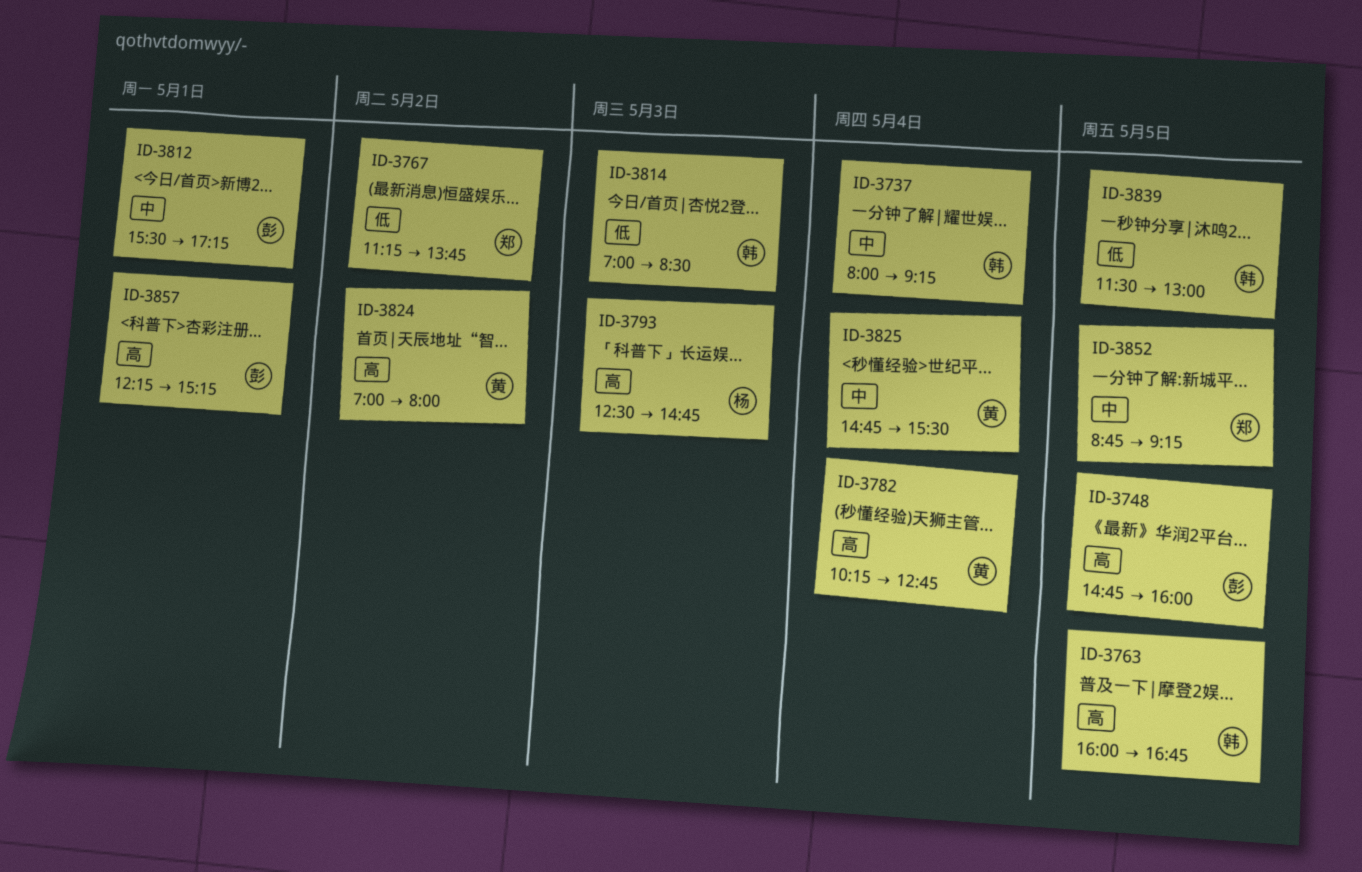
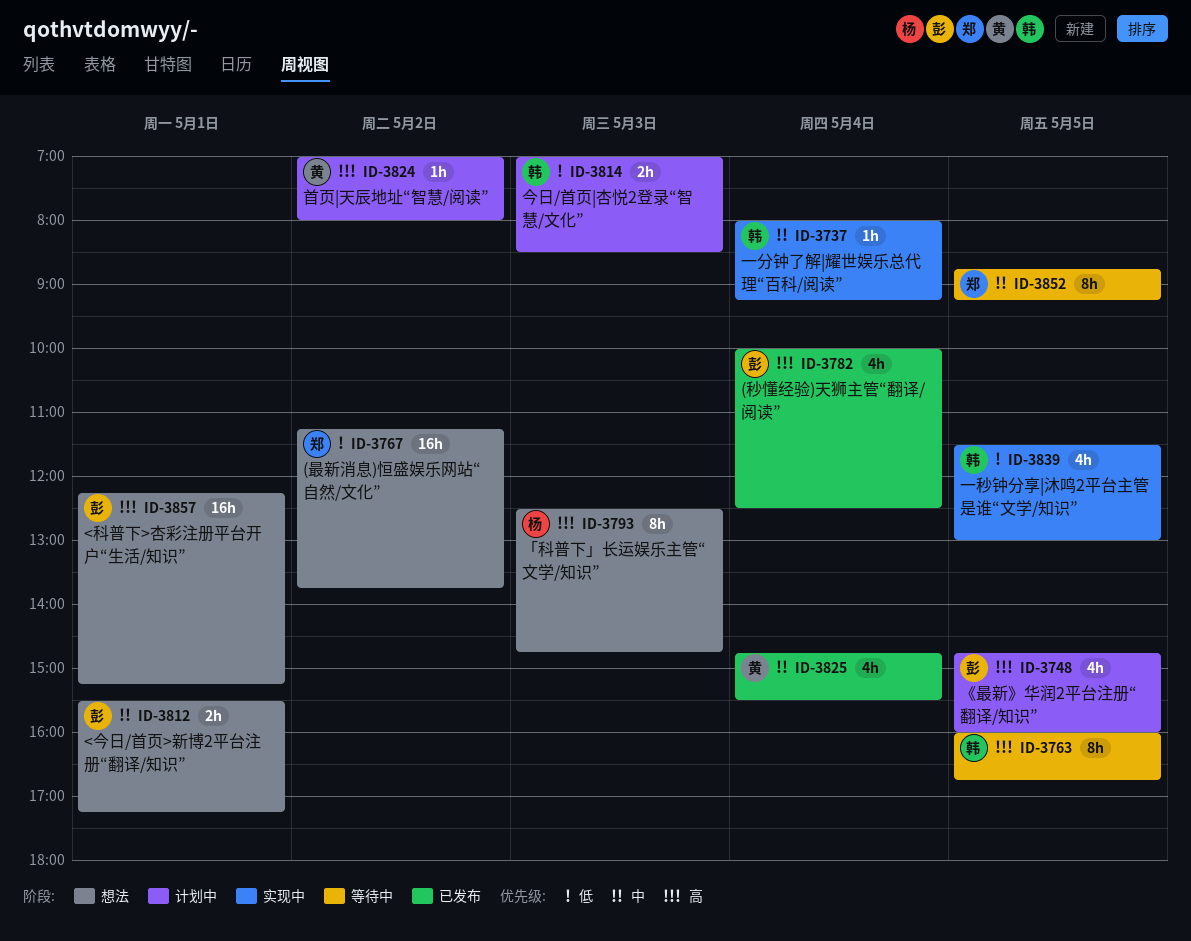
ID-3782, owner: 黄 -> 彭
ID-3782, begins: 10:15 -> 10:00
ID-3782, ends: 12:45 -> 12:30

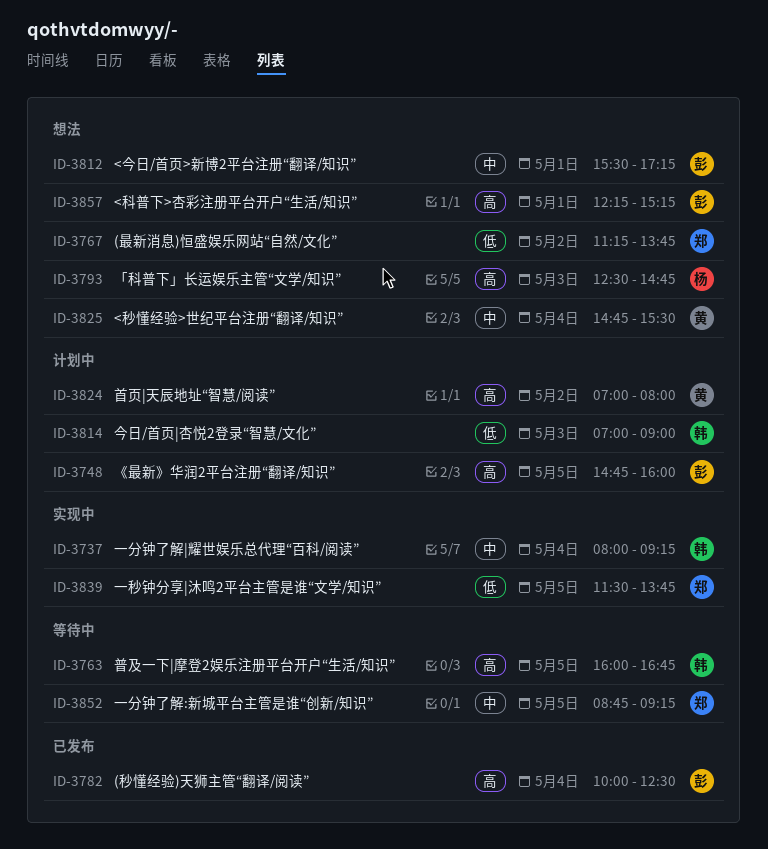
ID-3814, ends: 08:30 -> 09:00
ID-3825, status: 已发布 -> 想法
ID-3839, owner: 韩 -> 郑
ID-3839, ends: 13:00 -> 13:45

